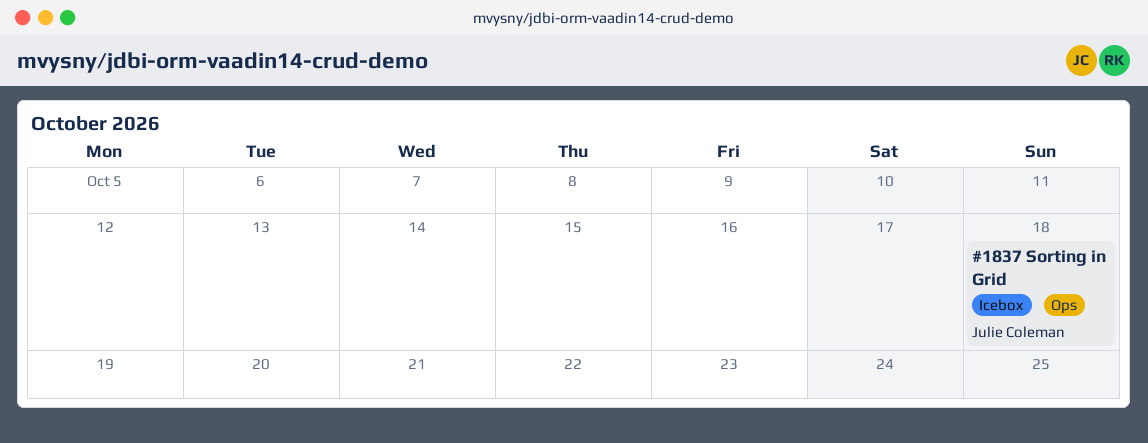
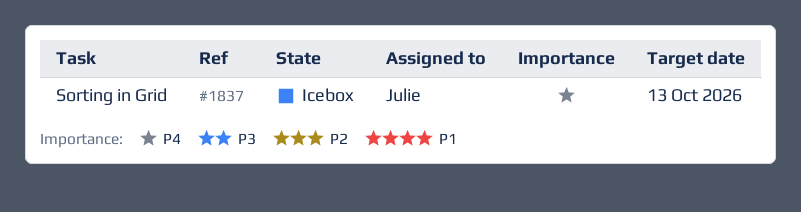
#1837, due: Oct 18 -> Oct 13

